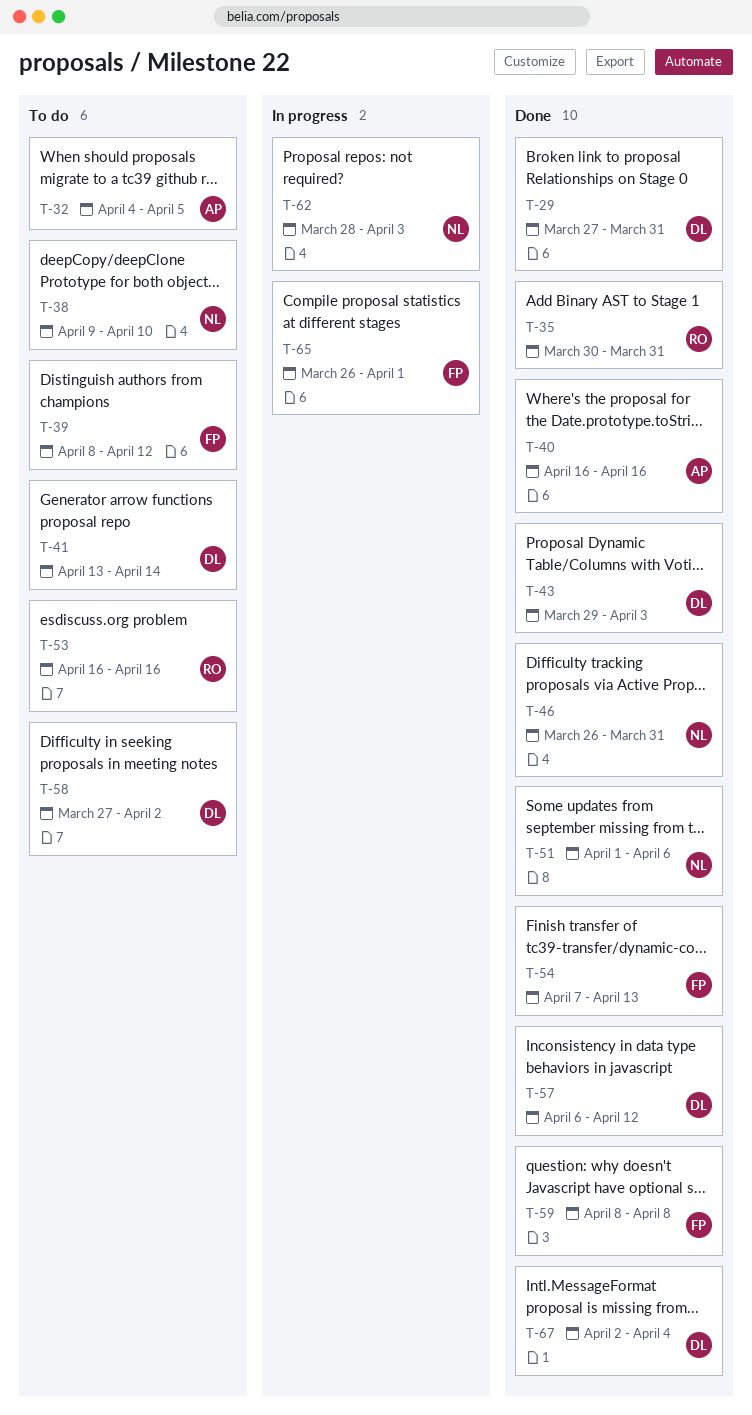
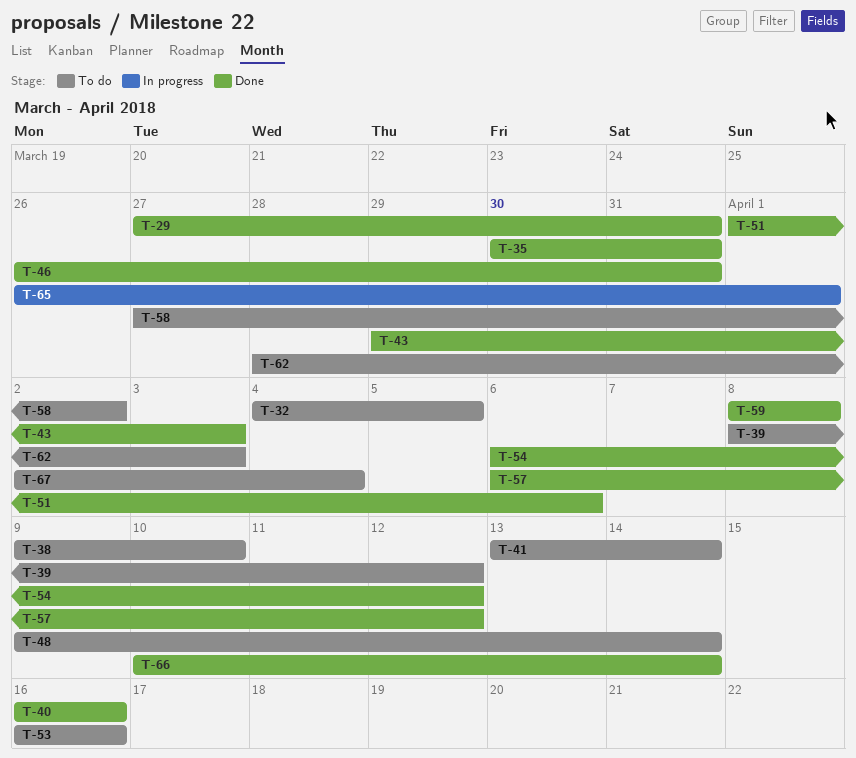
T-48: none -> present
T-54, start: Apr 7 -> Apr 6
T-54, due: Apr 13 -> Apr 12
T-62, status: In progress -> To do
T-66: none -> present
T-67, status: Done -> To do

